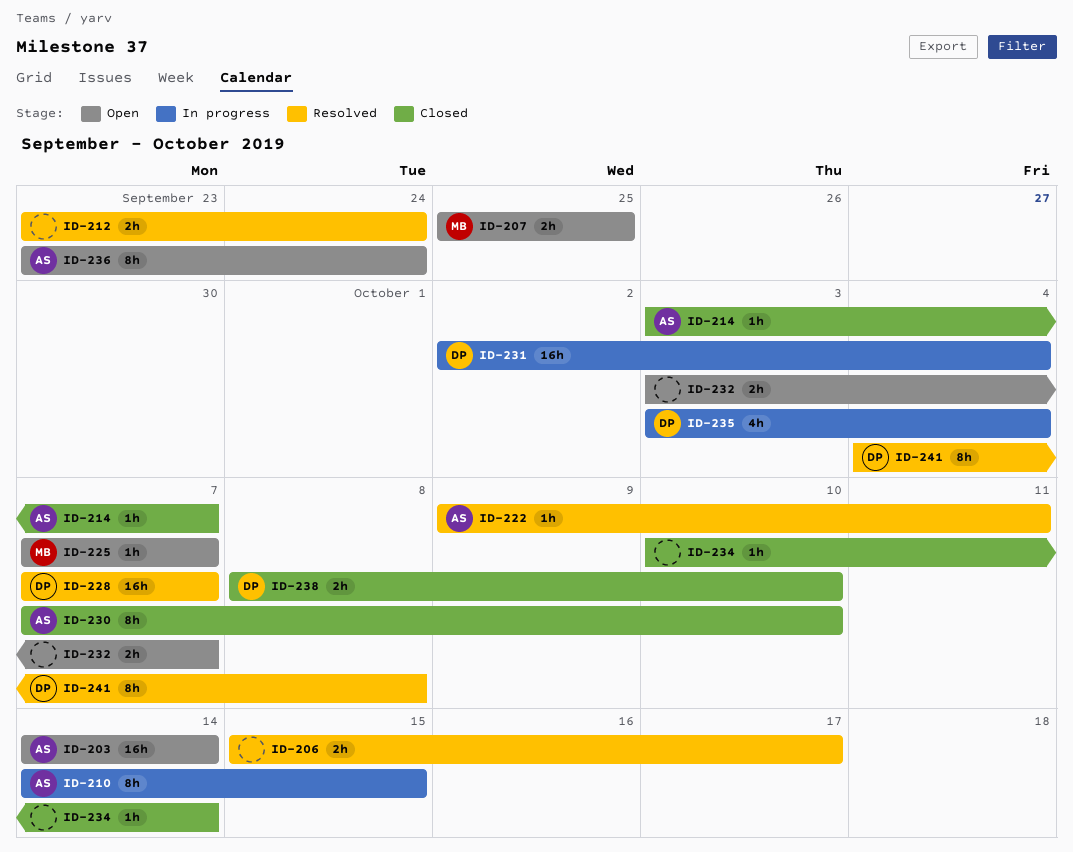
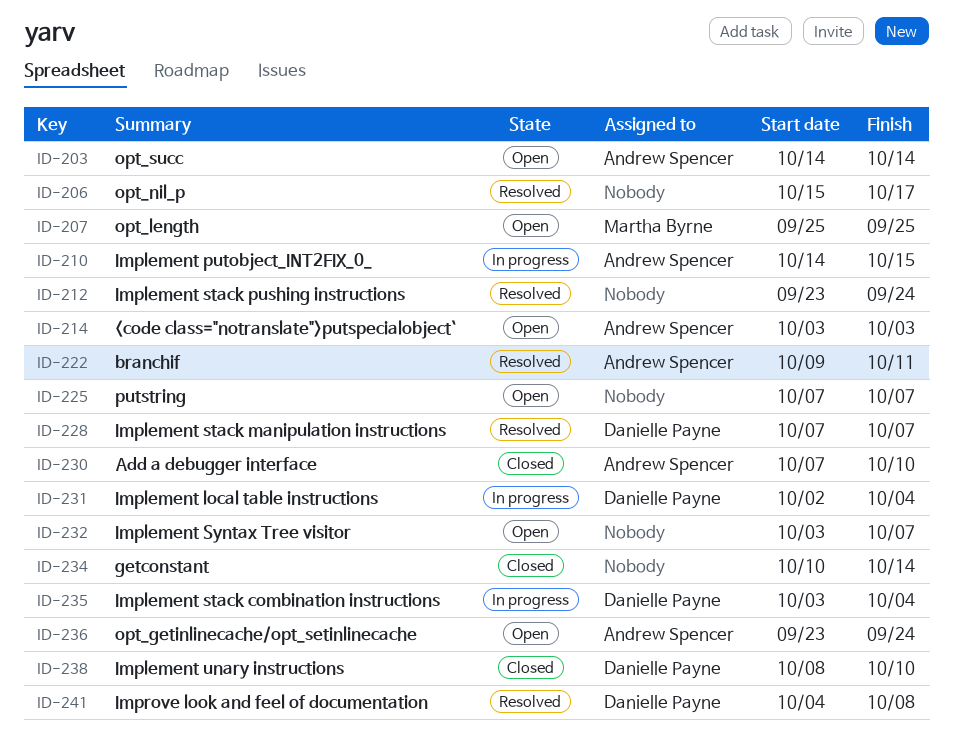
ID-214, status: Closed -> Open
ID-214, due: Oct 7 -> Oct 3
ID-225, owner: Martha Byrne -> none

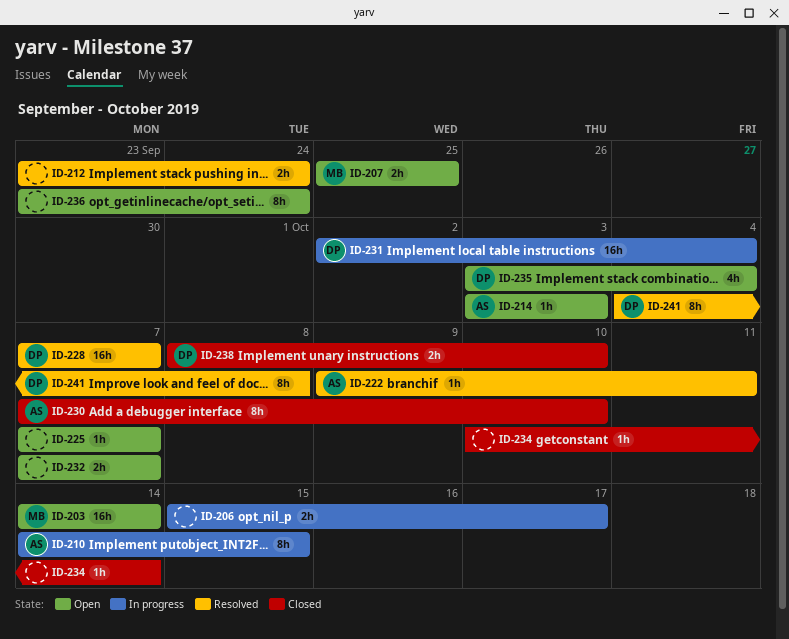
ID-203, owner: Andrew Spencer -> Martha Byrne
ID-206, status: Resolved -> In progress
ID-232, start: Oct 3 -> Oct 7
ID-235, status: In progress -> Open
ID-236, owner: Andrew Spencer -> none

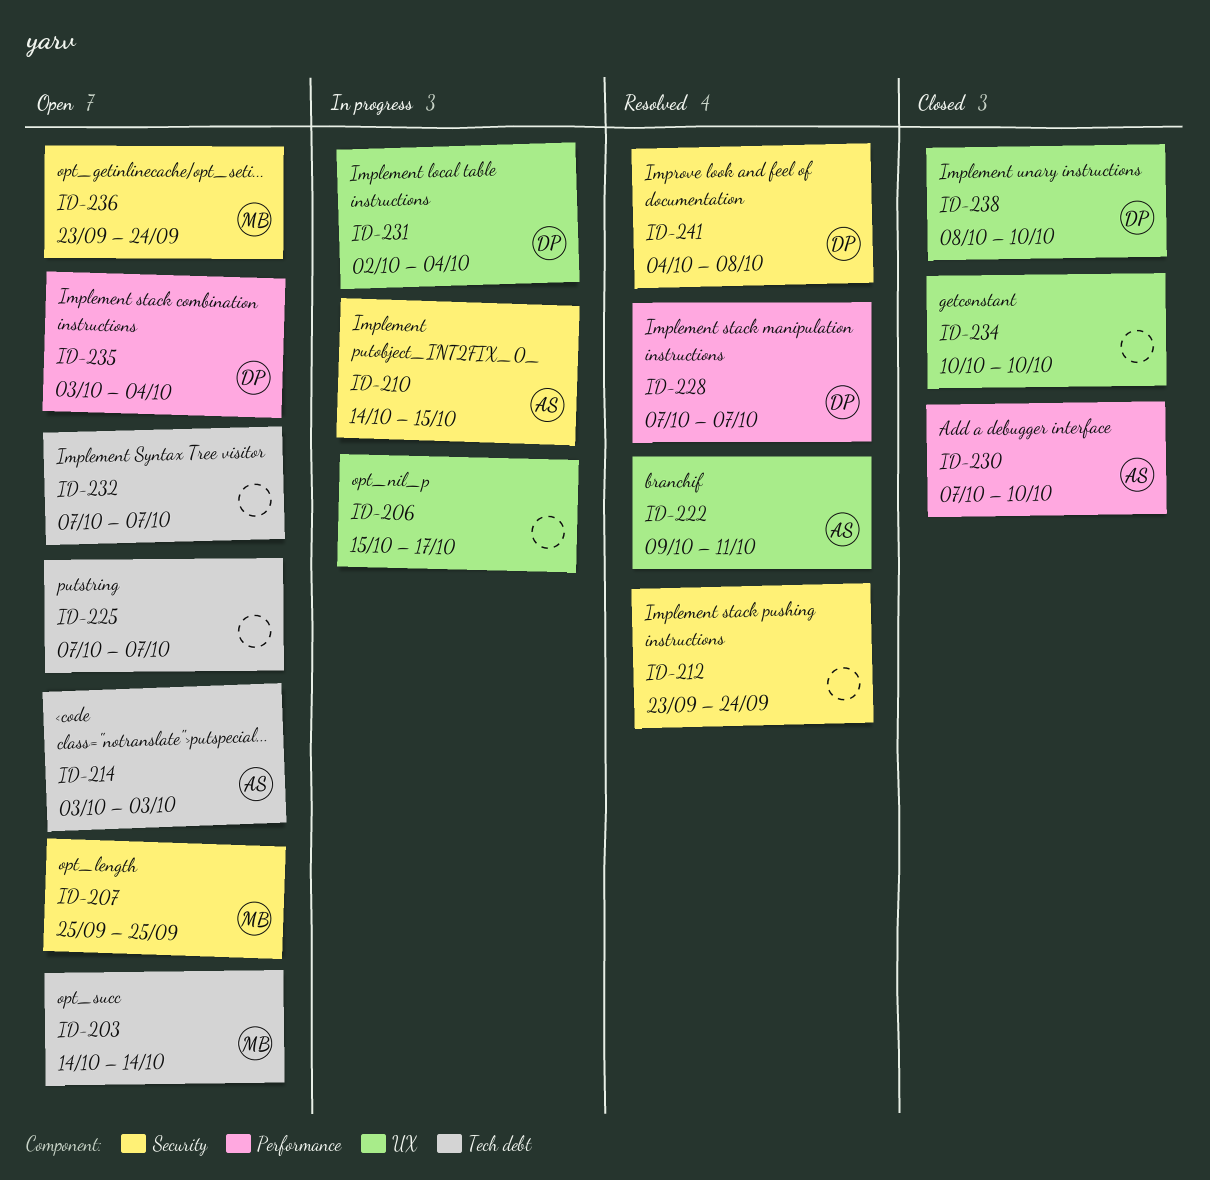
ID-234, due: Oct 14 -> Oct 10
ID-236, owner: none -> MB

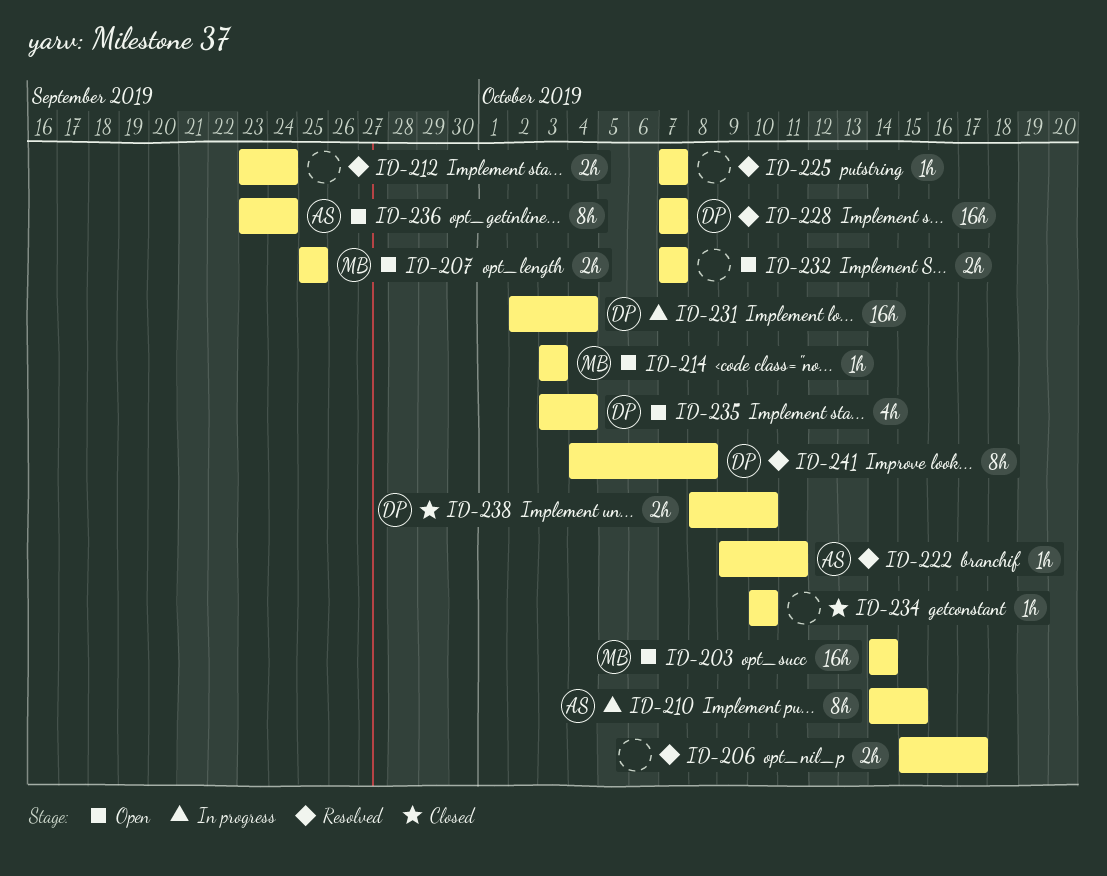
ID-206, status: In progress -> Resolved
ID-214, owner: AS -> MB
ID-225, status: Open -> Resolved
ID-230: present -> none
ID-236, owner: MB -> AS

